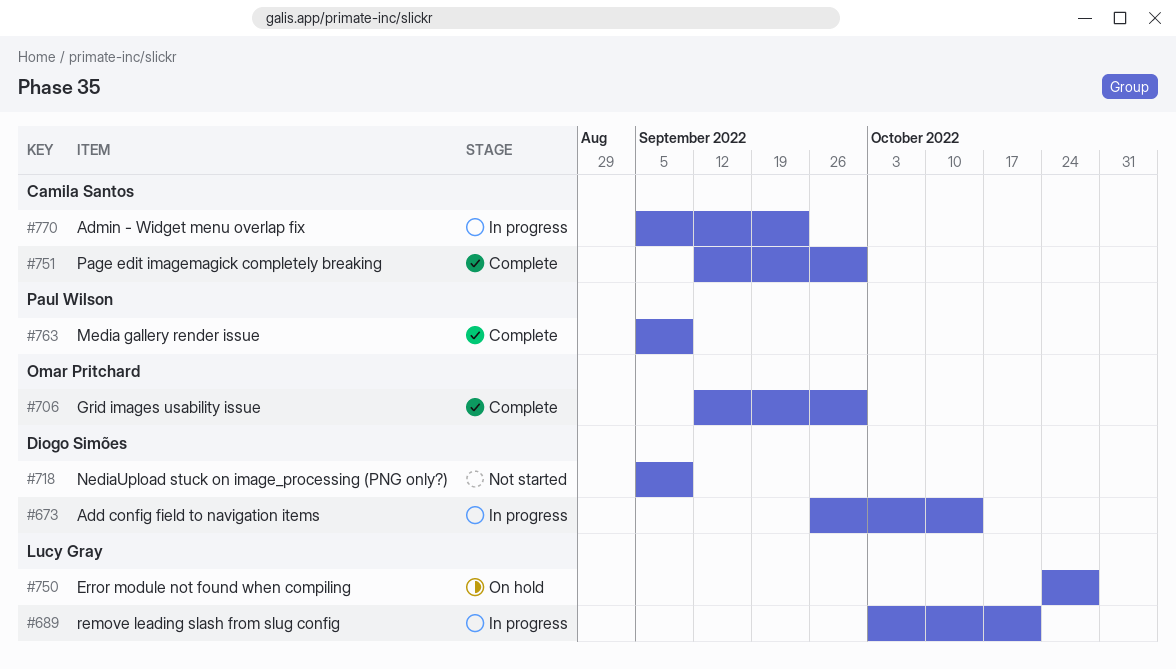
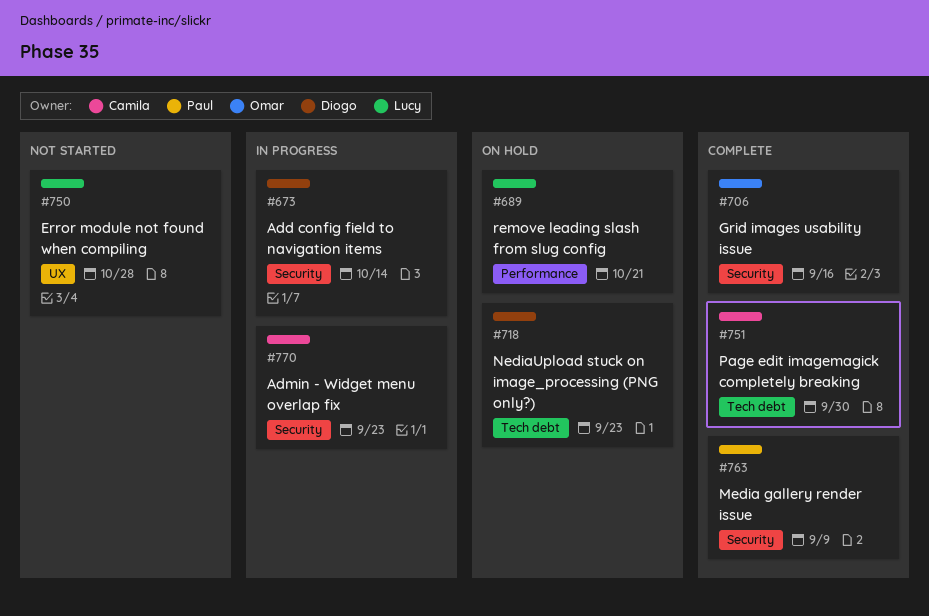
#689, status: In progress -> On hold
#706, due: Sep 30 -> Sep 16
#718, status: Not started -> On hold
#718, due: Sep 9 -> Sep 23
#750, status: On hold -> Not started

